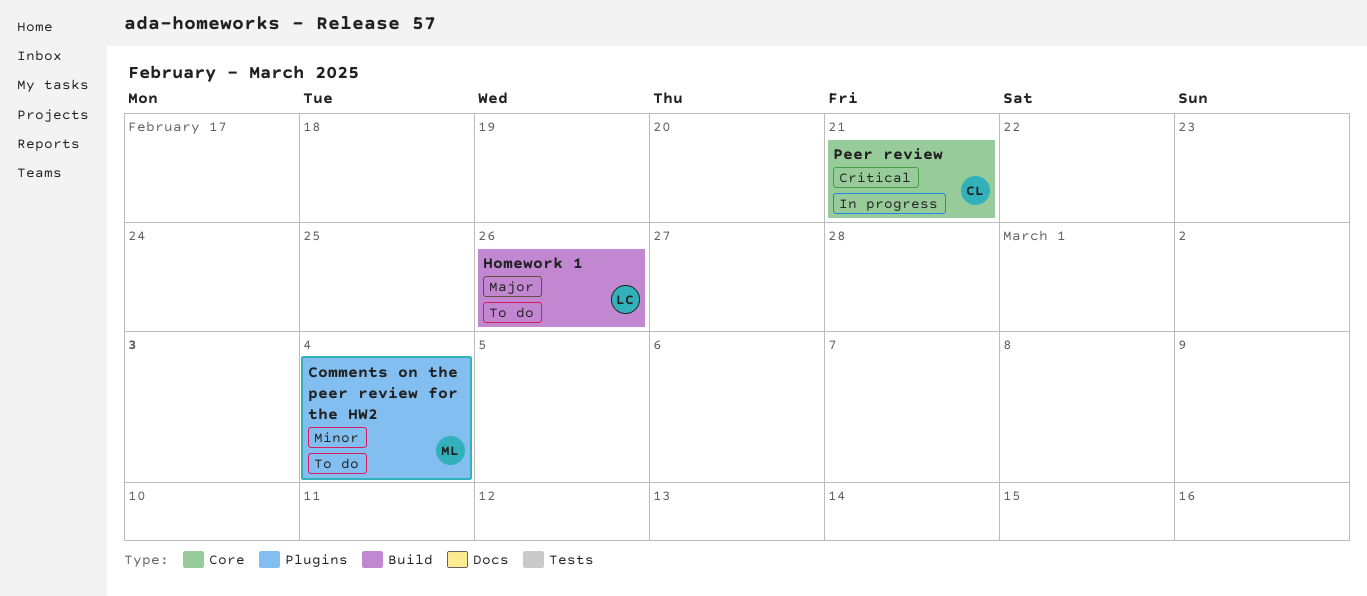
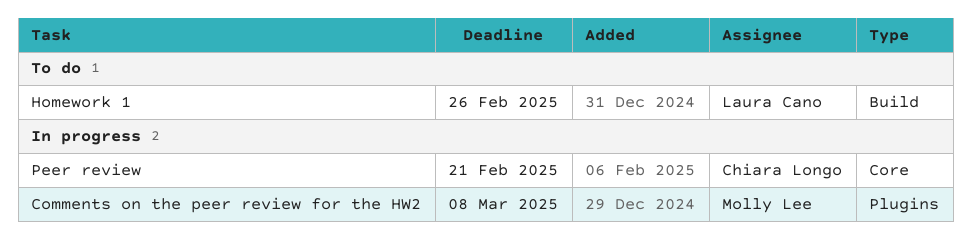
Comments on the peer review for the HW2, status: To do -> In progress
Comments on the peer review for the HW2, due: Mar 4 -> Mar 8

